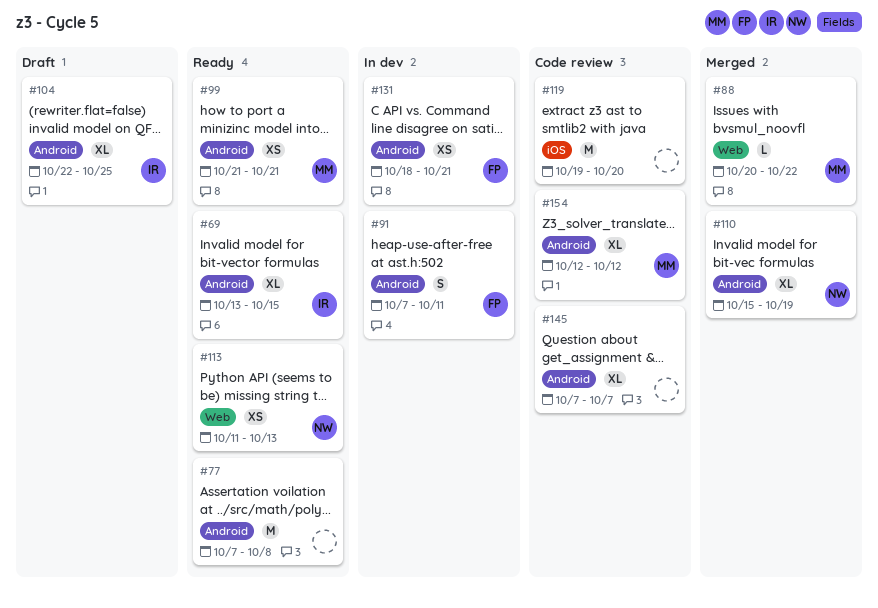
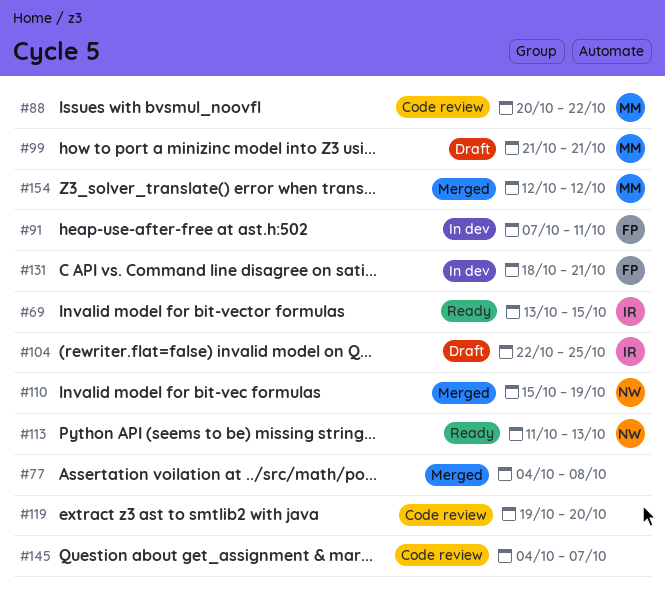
#77, status: Ready -> Merged
#77, start: Oct 7 -> Oct 4
#88, status: Merged -> Code review
#99, status: Ready -> Draft
#145, start: Oct 7 -> Oct 4
#154, status: Code review -> Merged

